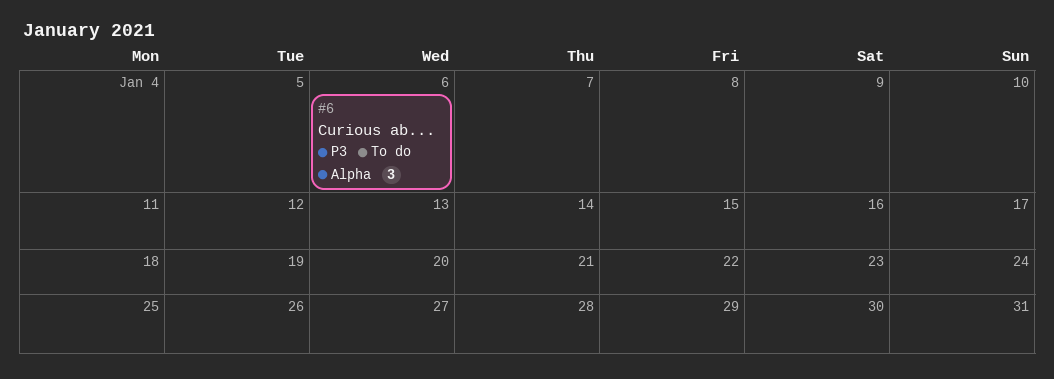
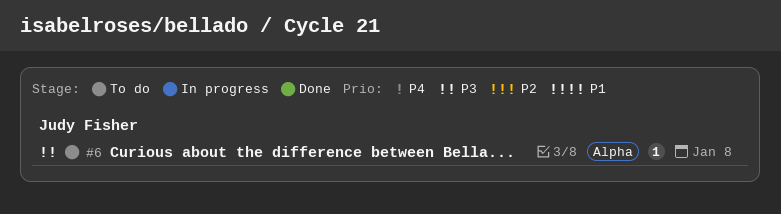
#6, estimate: 3 -> 1
#6, due: Jan 6 -> Jan 8

